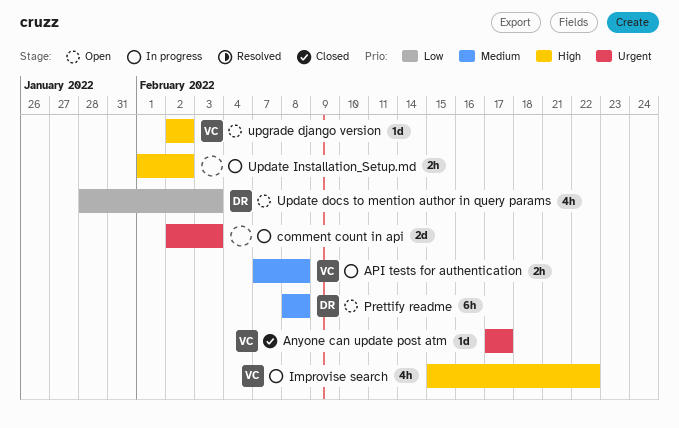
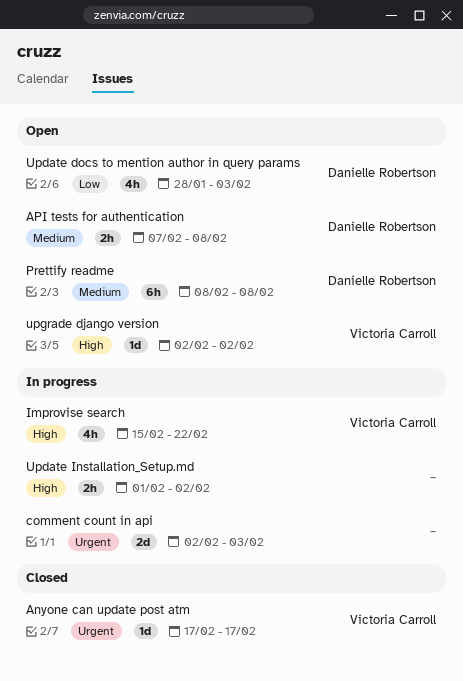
API tests for authentication, status: In progress -> Open
API tests for authentication, owner: Victoria Carroll -> Danielle Robertson

